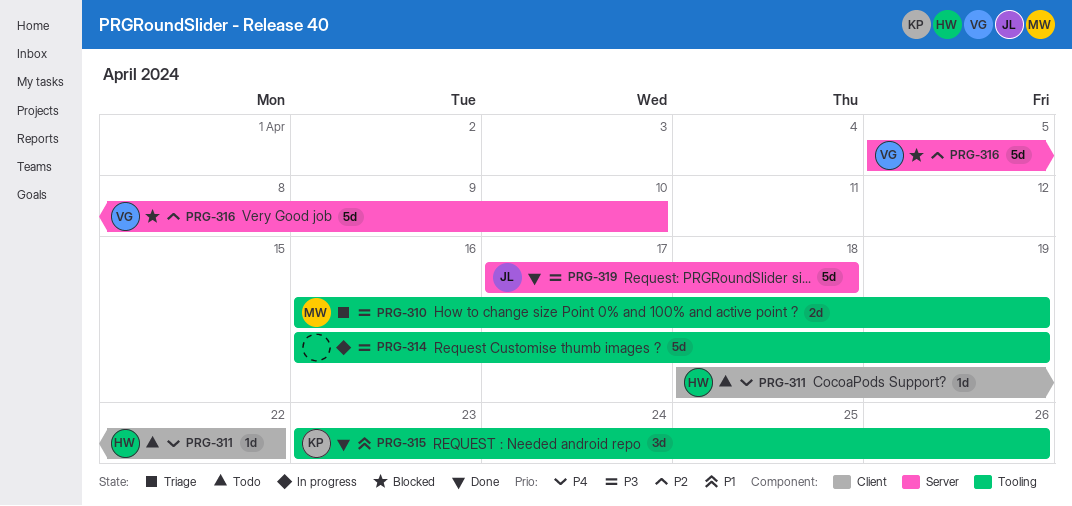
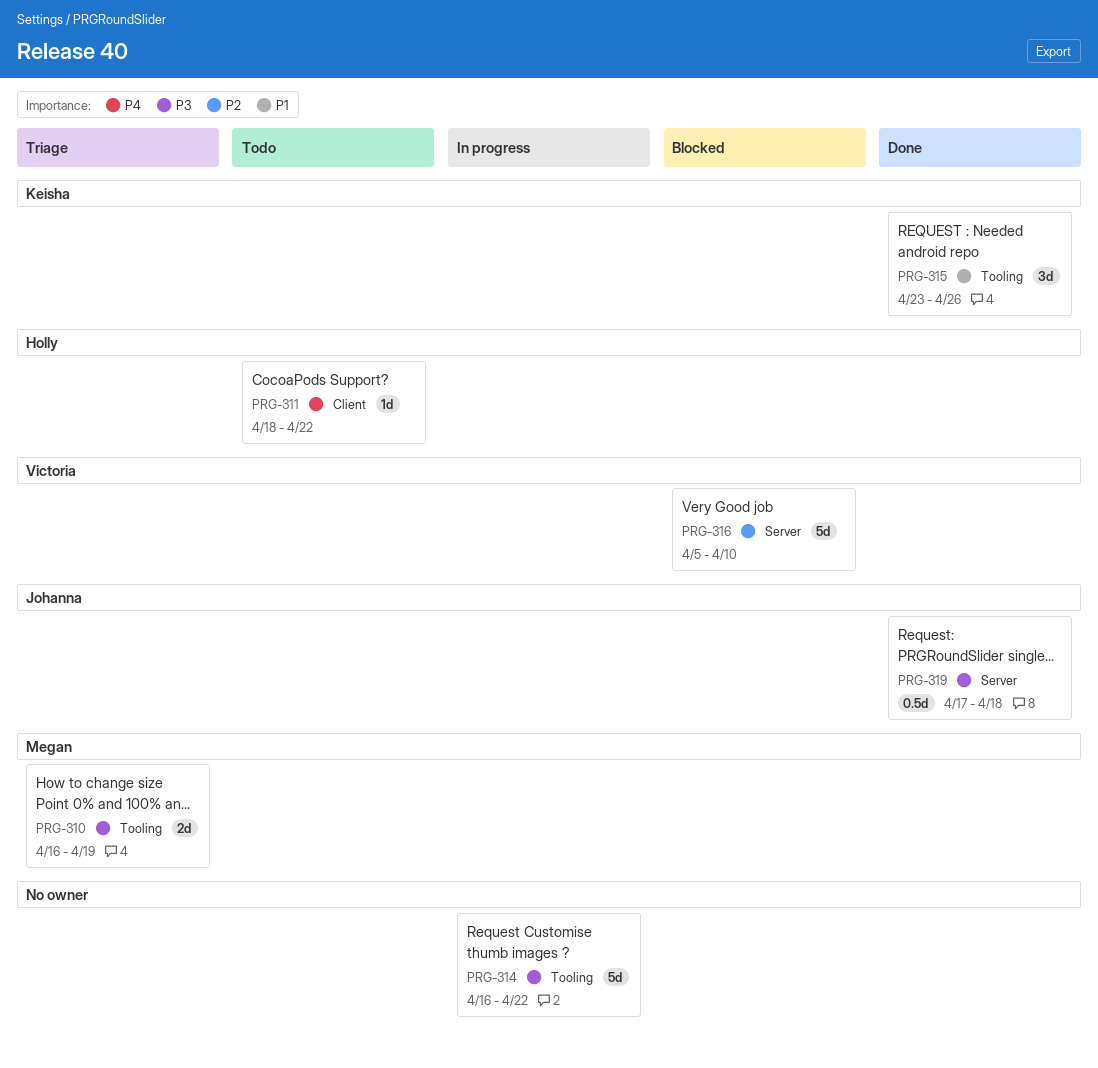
PRG-314, due: Apr 19 -> Apr 22
PRG-319, estimate: 5d -> 0.5d

